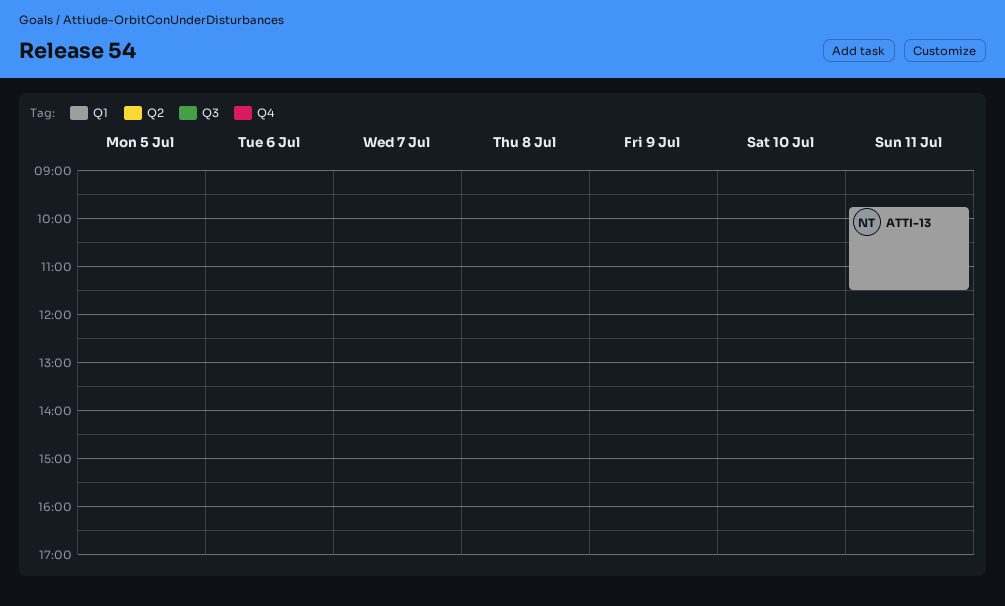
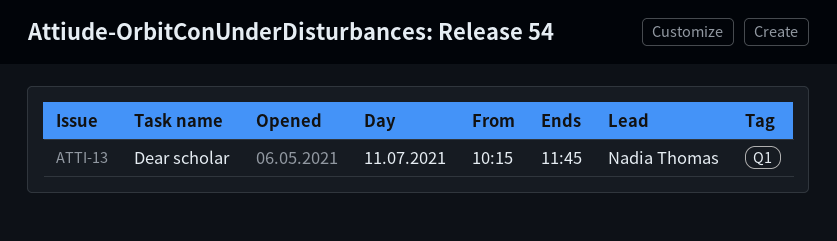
ATTI-13, begins: 09:45 -> 10:15
ATTI-13, ends: 11:30 -> 11:45

